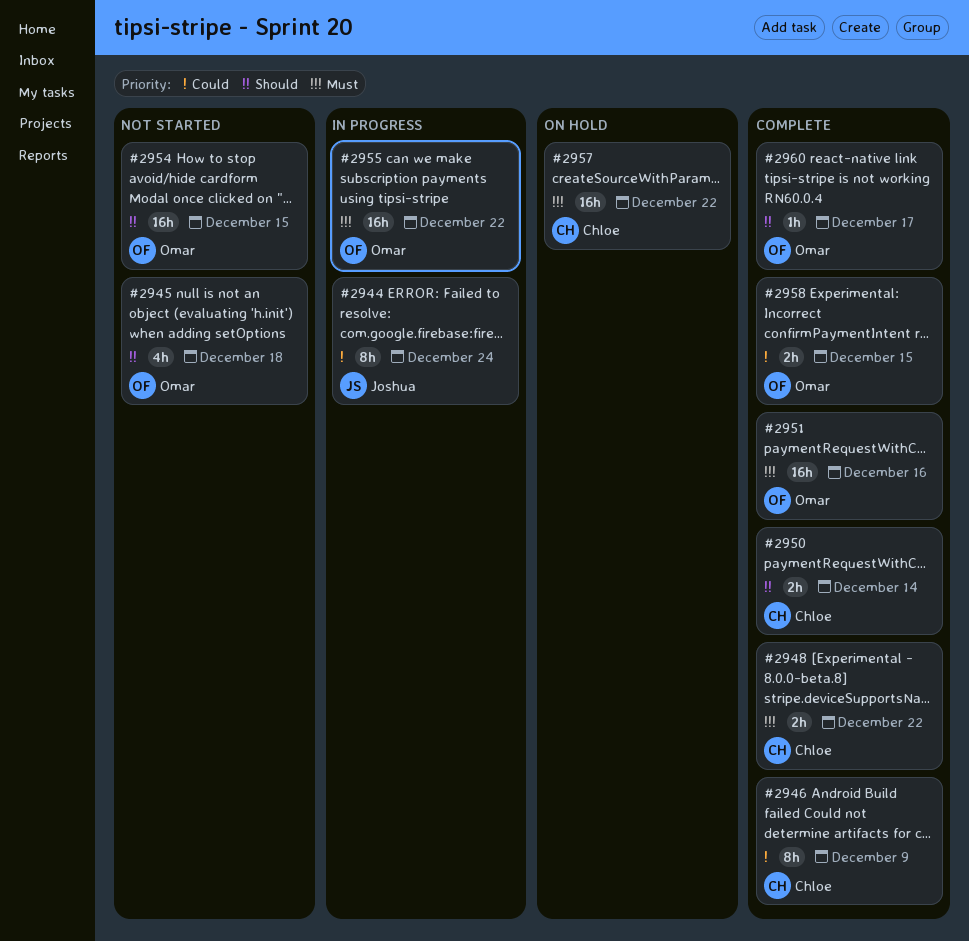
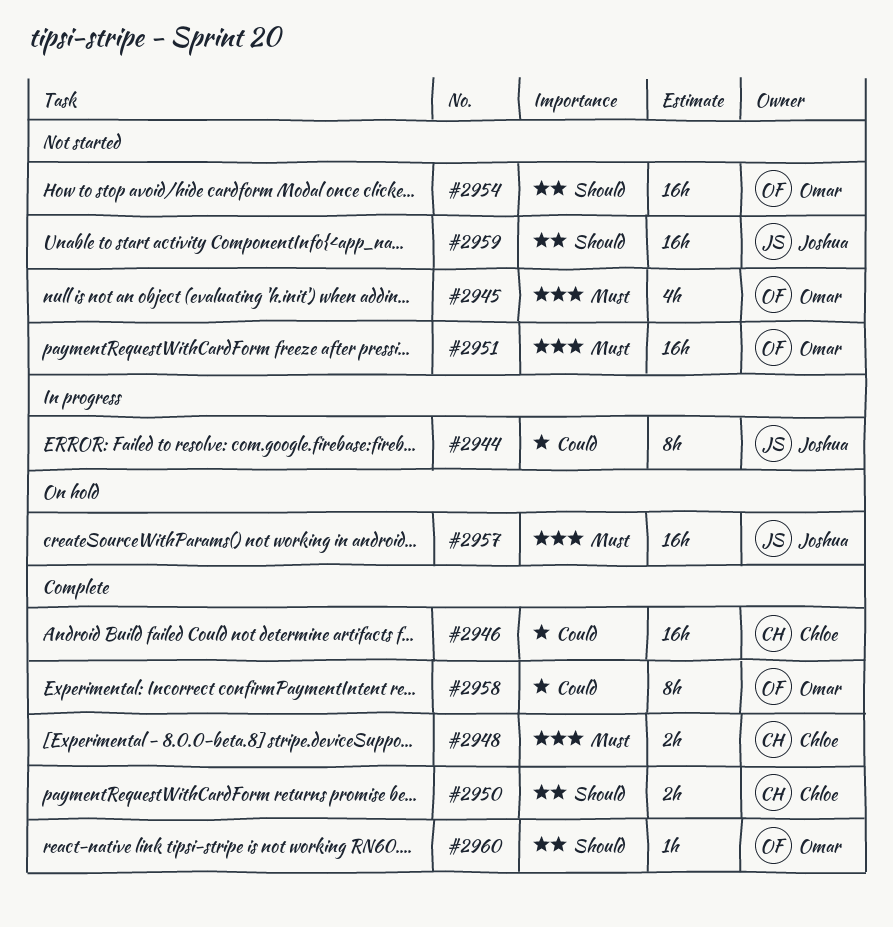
#2945, priority: Should -> Must
#2946, estimate: 8h -> 16h
#2951, status: Complete -> Not started
#2955: present -> none
#2957, owner: Chloe -> Joshua
#2958, estimate: 2h -> 8h
#2959: none -> present

